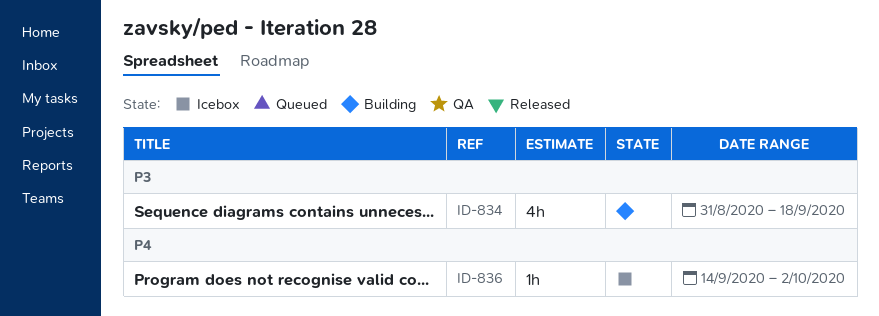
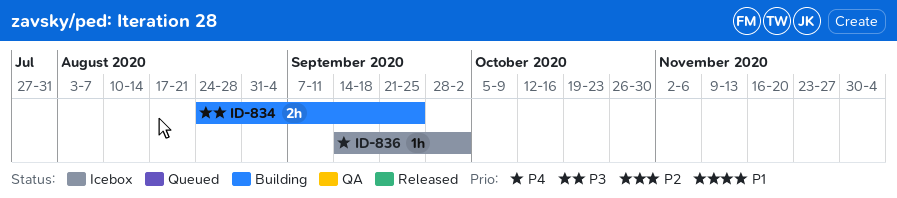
ID-834, estimate: 4h -> 2h
ID-834, start: Aug 31 -> Aug 24
ID-834, due: Sep 18 -> Sep 25

